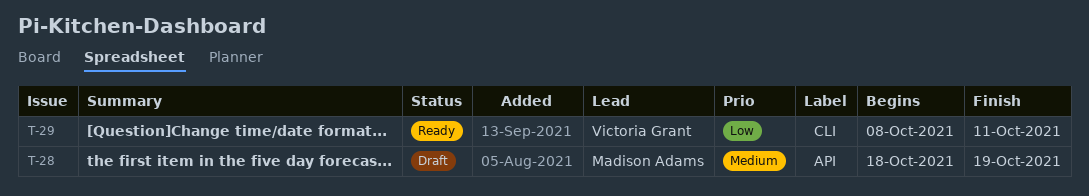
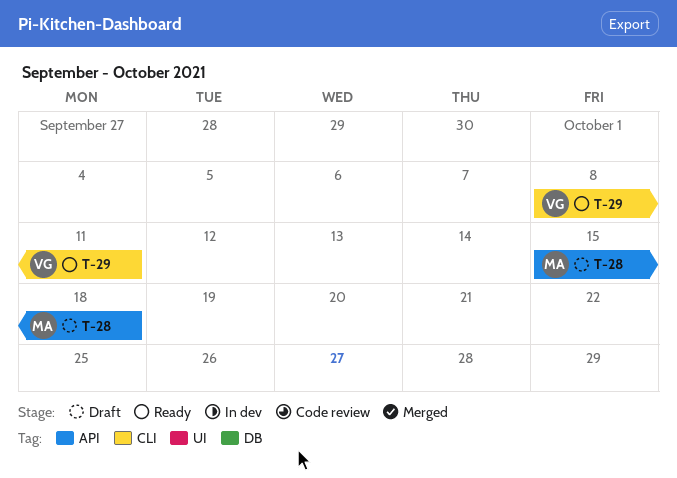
T-28, start: Oct 18 -> Oct 15
T-28, due: Oct 19 -> Oct 18

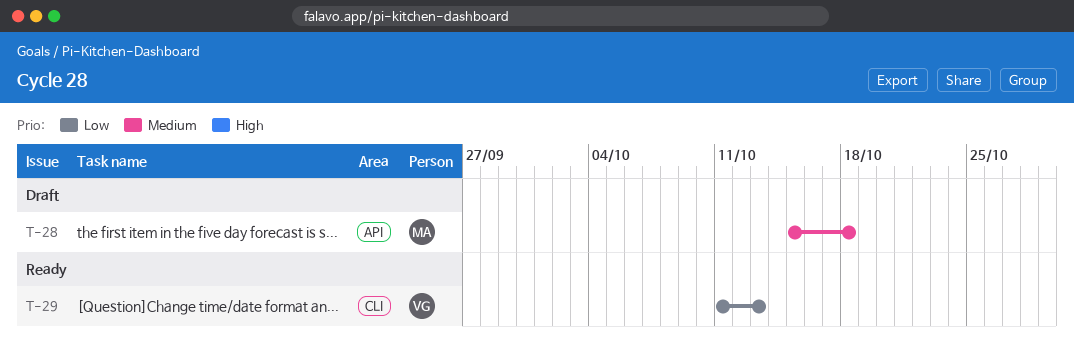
T-29, start: Oct 8 -> Oct 11
T-29, due: Oct 11 -> Oct 13

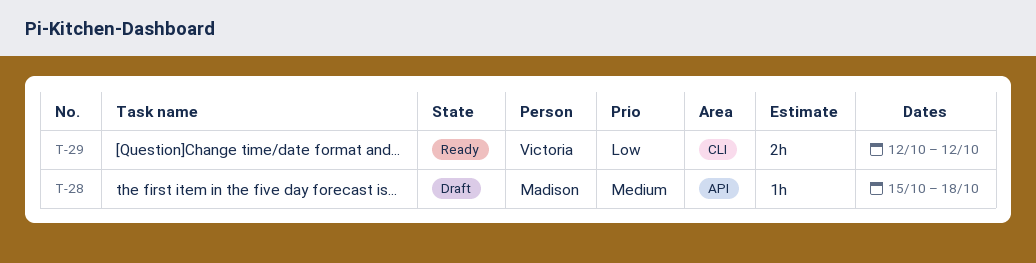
T-29, start: Oct 11 -> Oct 12
T-29, due: Oct 13 -> Oct 12

